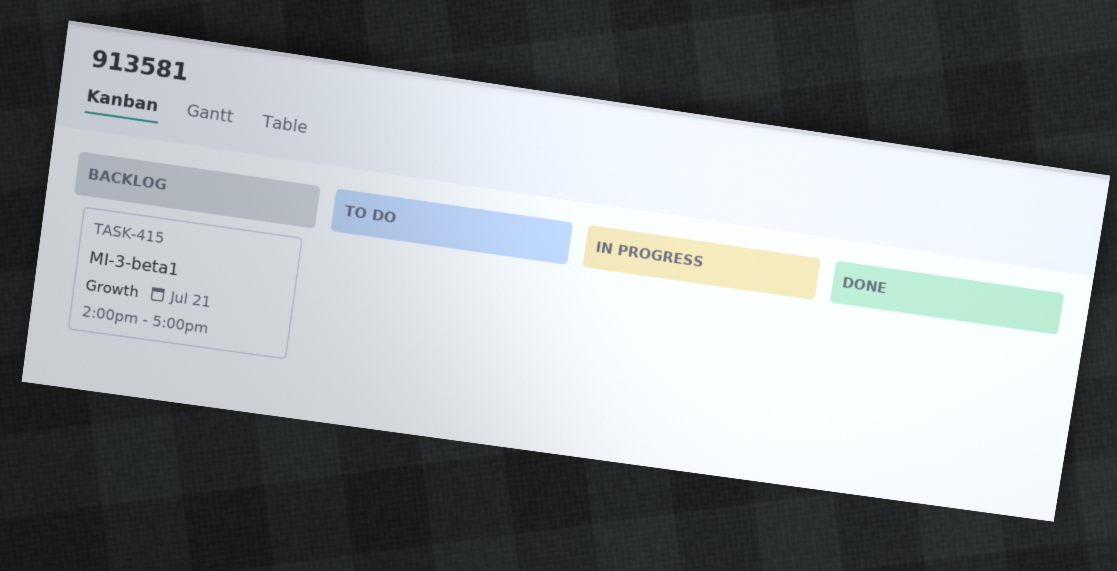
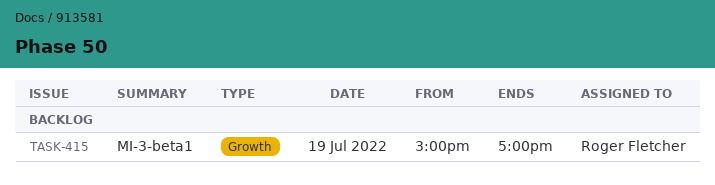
TASK-415, day: Jul 21 -> Jul 19
TASK-415, begins: 14:00 -> 15:00

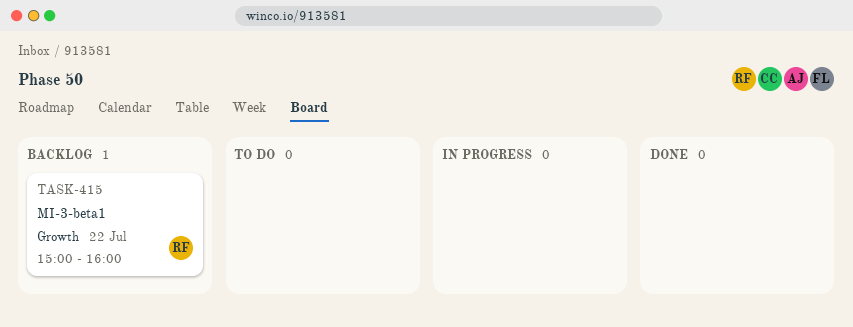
TASK-415, day: Jul 19 -> Jul 22
TASK-415, ends: 17:00 -> 16:00

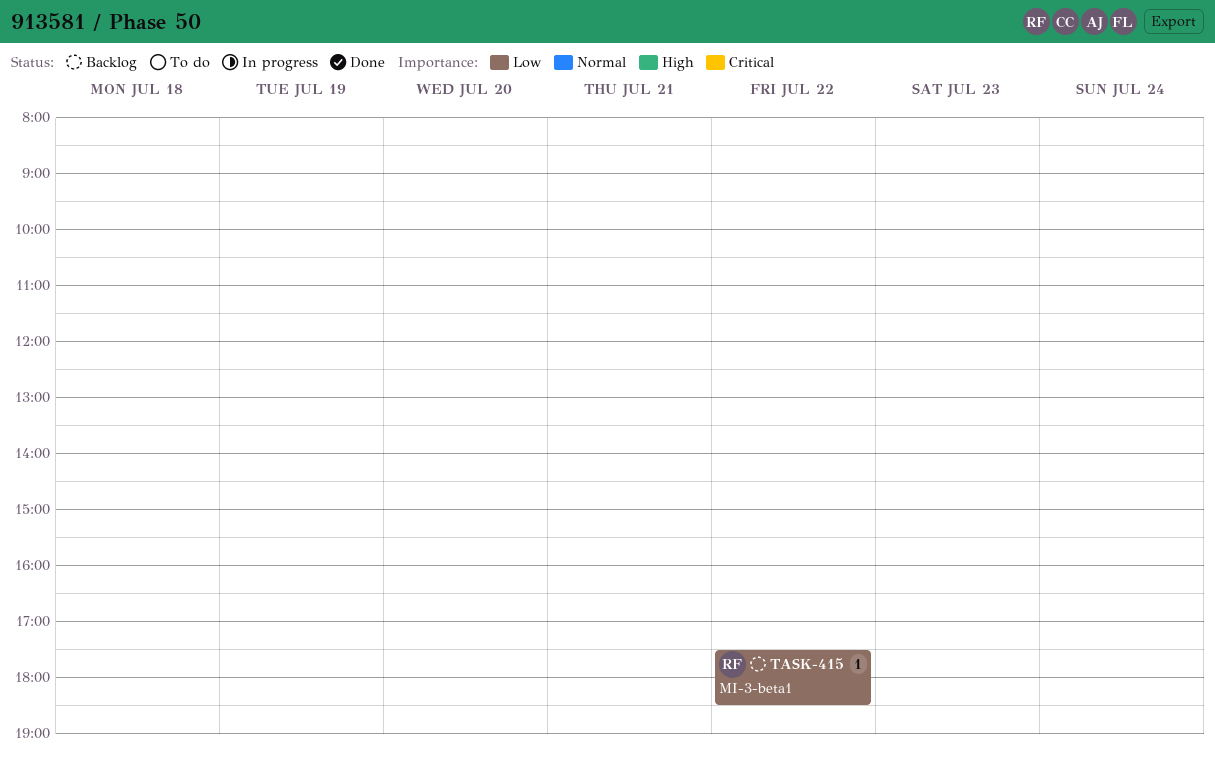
TASK-415, begins: 15:00 -> 17:30
TASK-415, ends: 16:00 -> 18:30

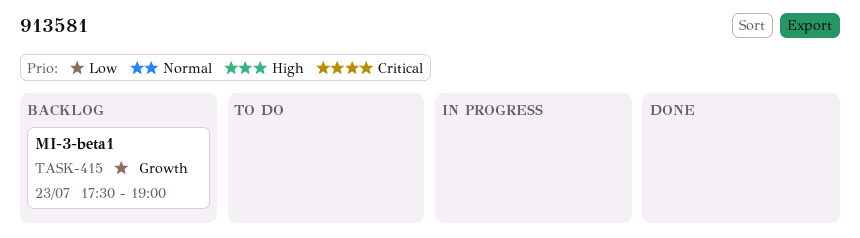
TASK-415, day: Jul 22 -> Jul 23
TASK-415, ends: 18:30 -> 19:00

